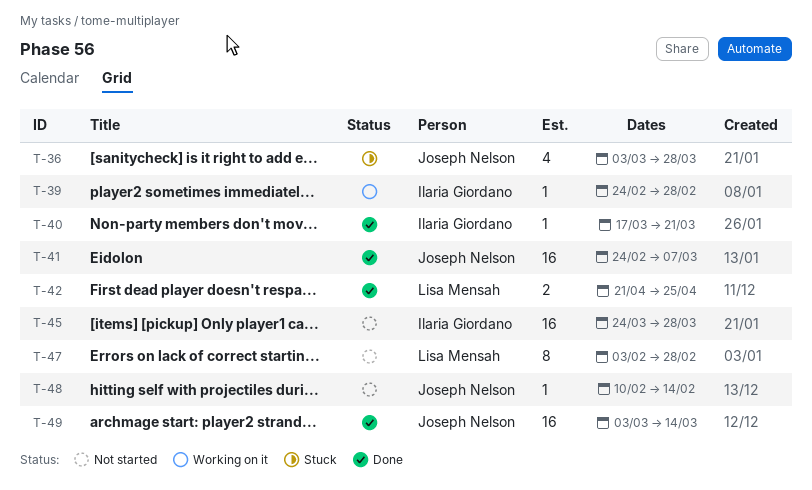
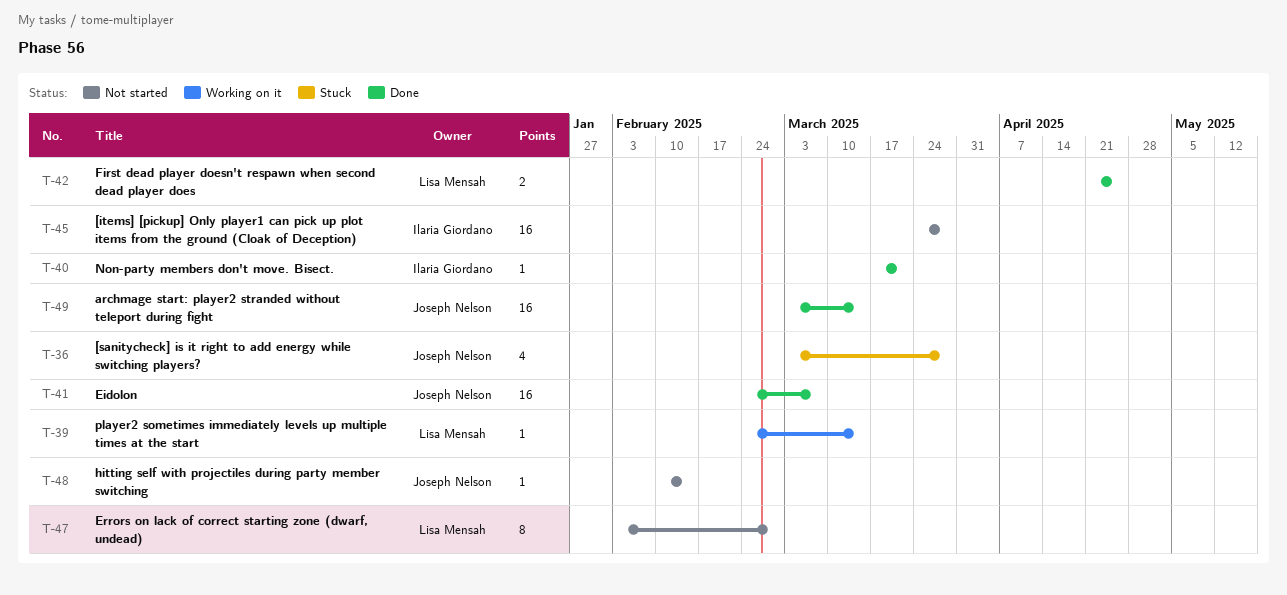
T-39, owner: Ilaria Giordano -> Lisa Mensah
T-39, due: Feb 28 -> Mar 14

